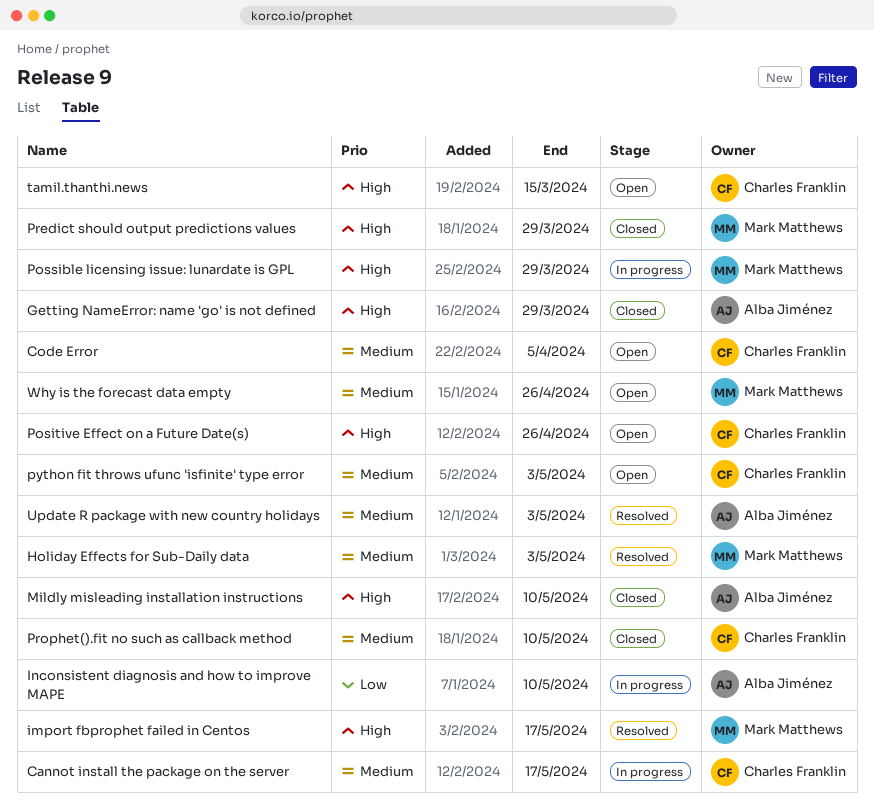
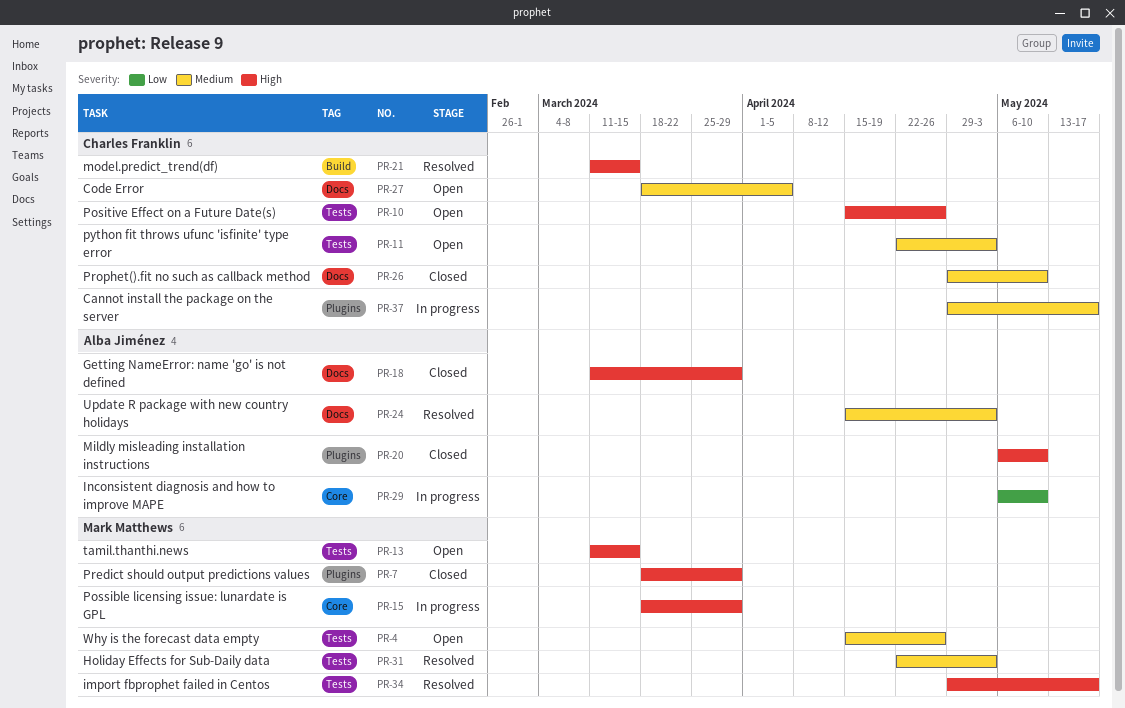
model.predict_trend(df): none -> present
tamil.thanthi.news, owner: Charles Franklin -> Mark Matthews

